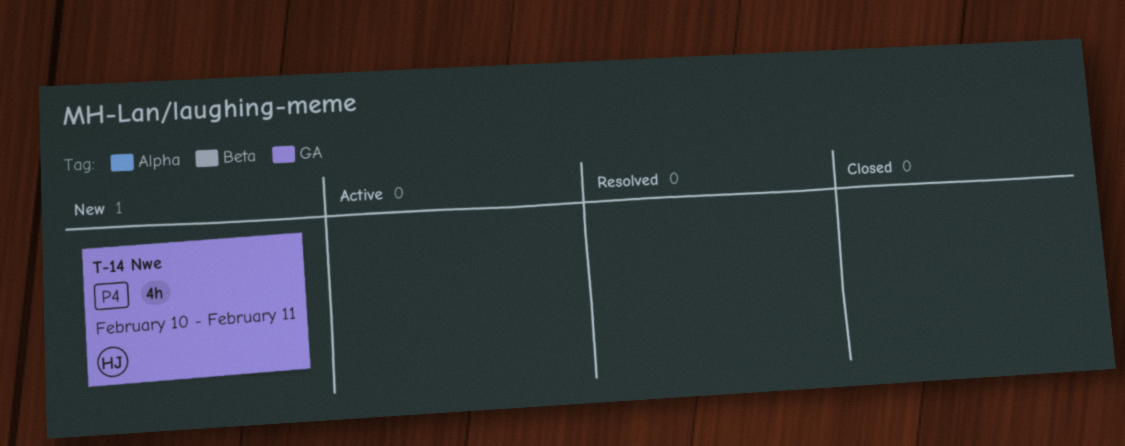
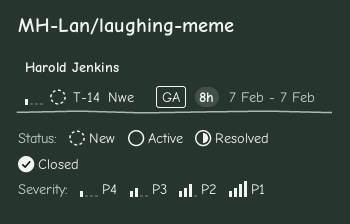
T-14, estimate: 4h -> 8h
T-14, start: Feb 10 -> Feb 7
T-14, due: Feb 11 -> Feb 7

